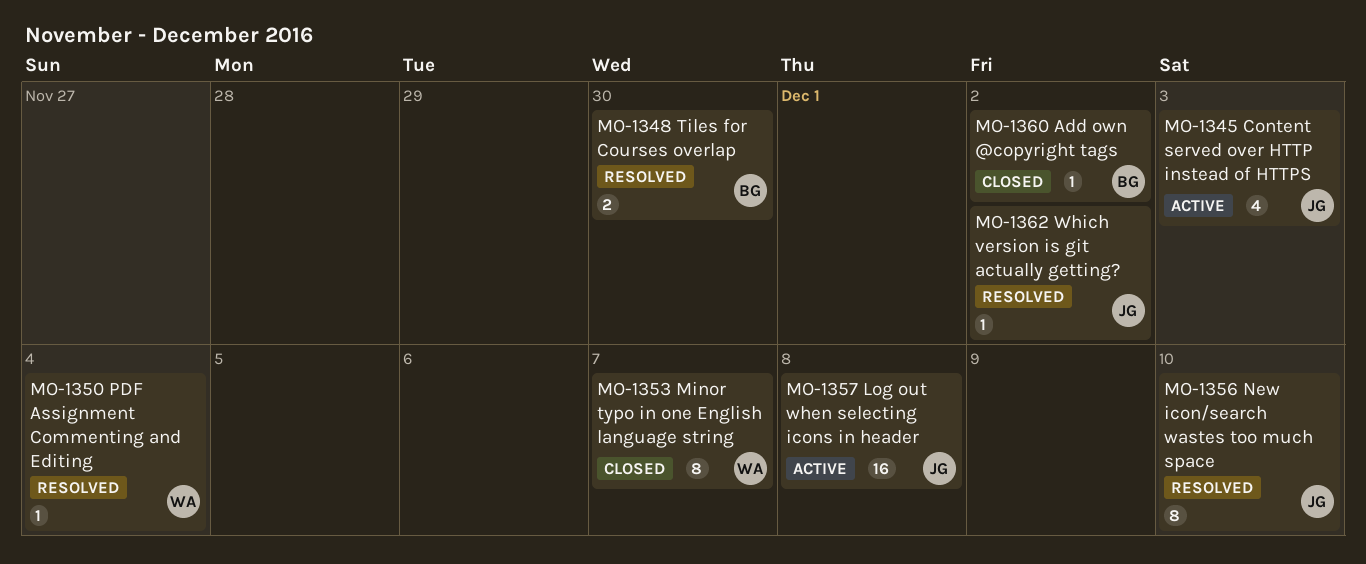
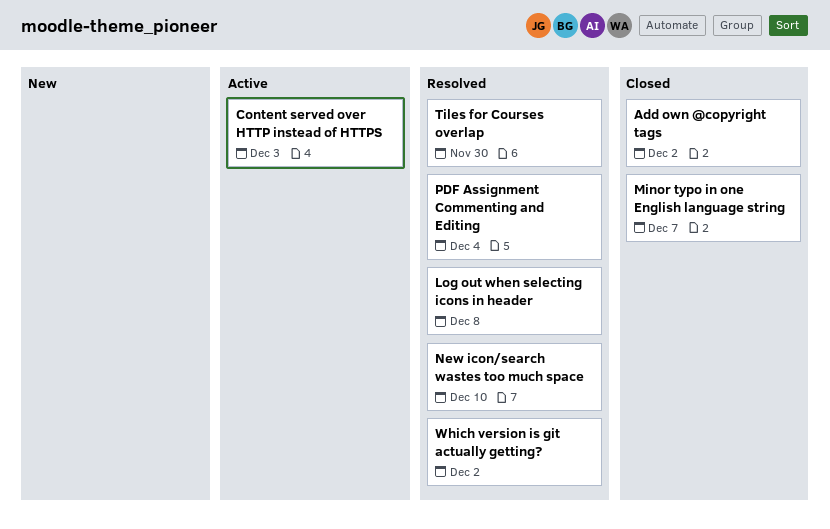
Log out when selecting icons in header, status: Active -> Resolved

